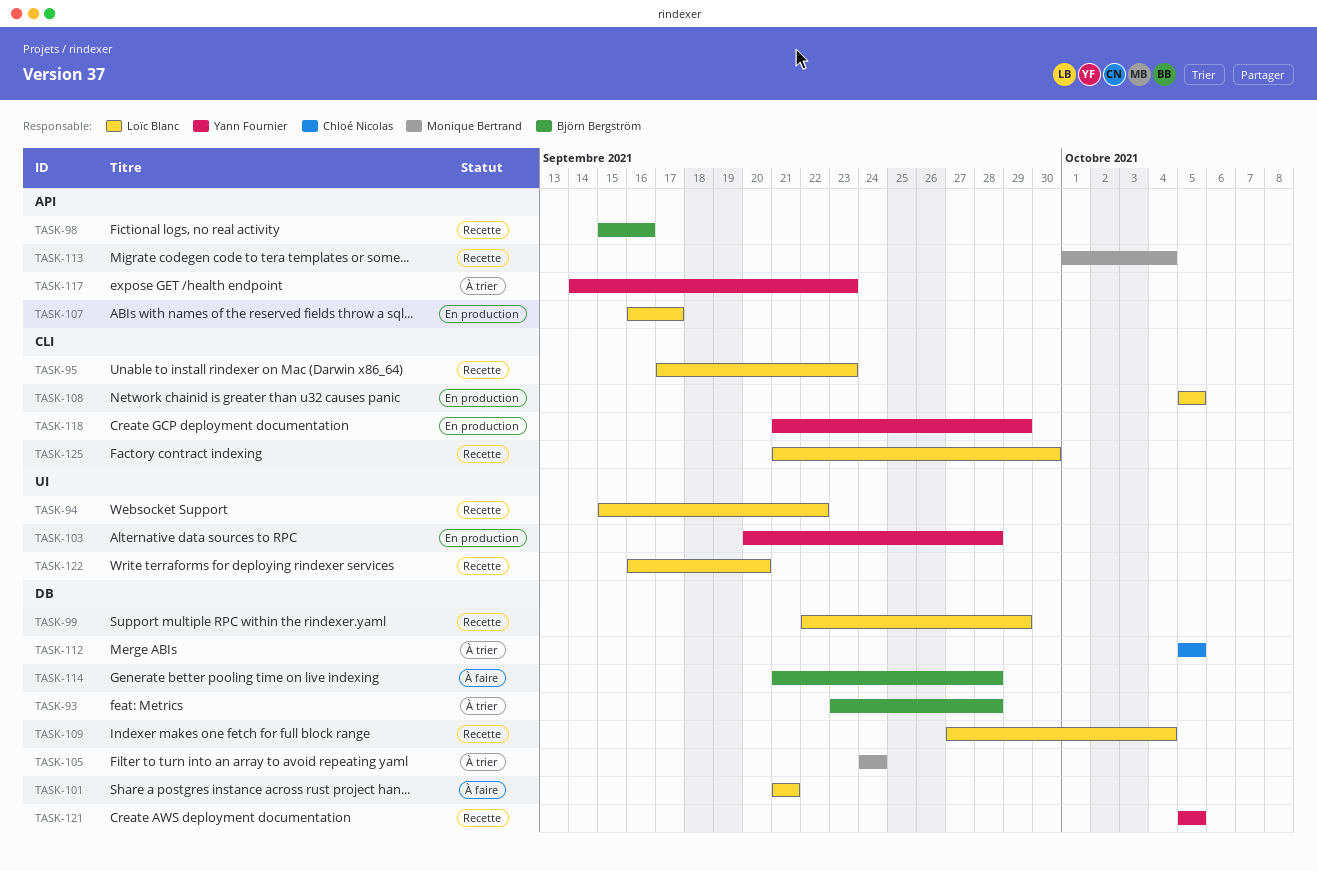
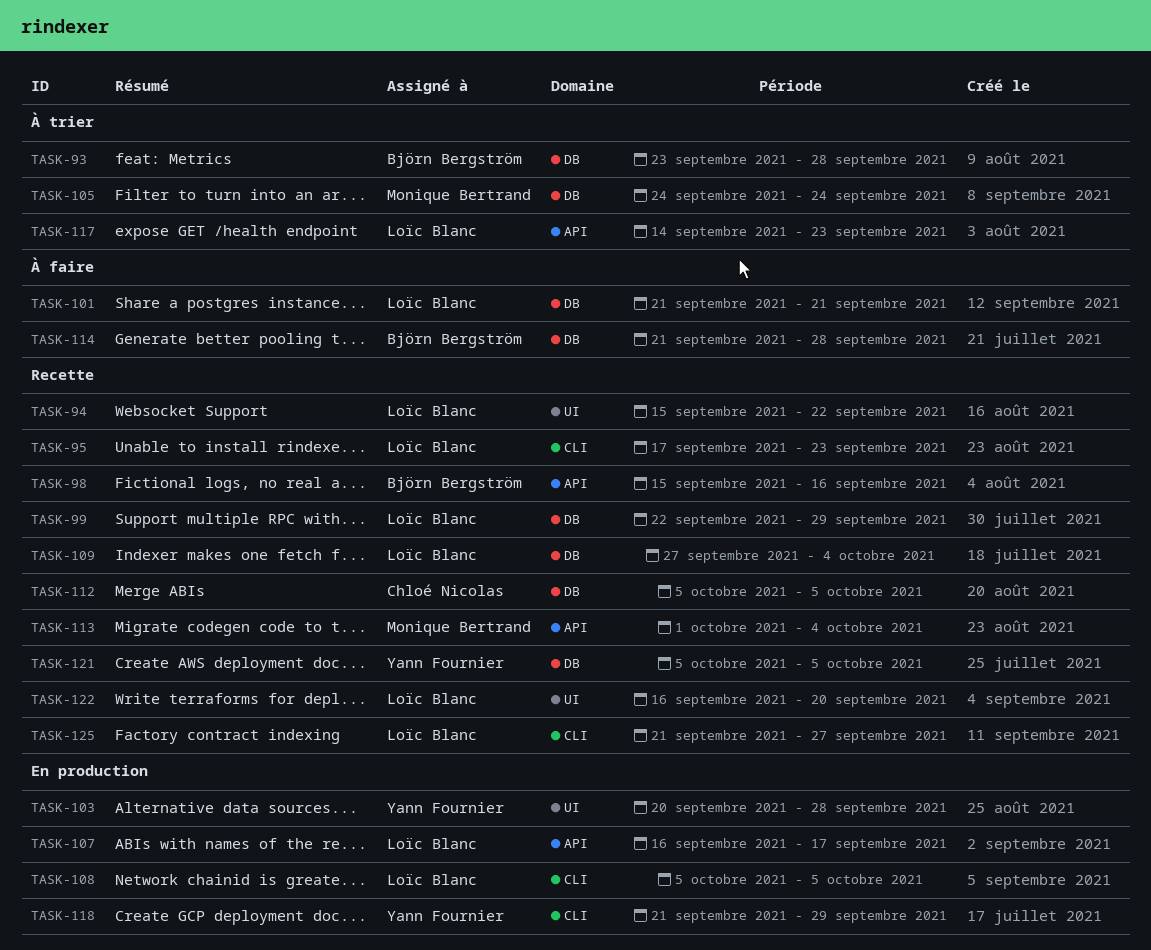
TASK-112, status: À trier -> Recette
TASK-117, owner: Yann Fournier -> Loïc Blanc
TASK-125, due: Sep 30 -> Sep 27

